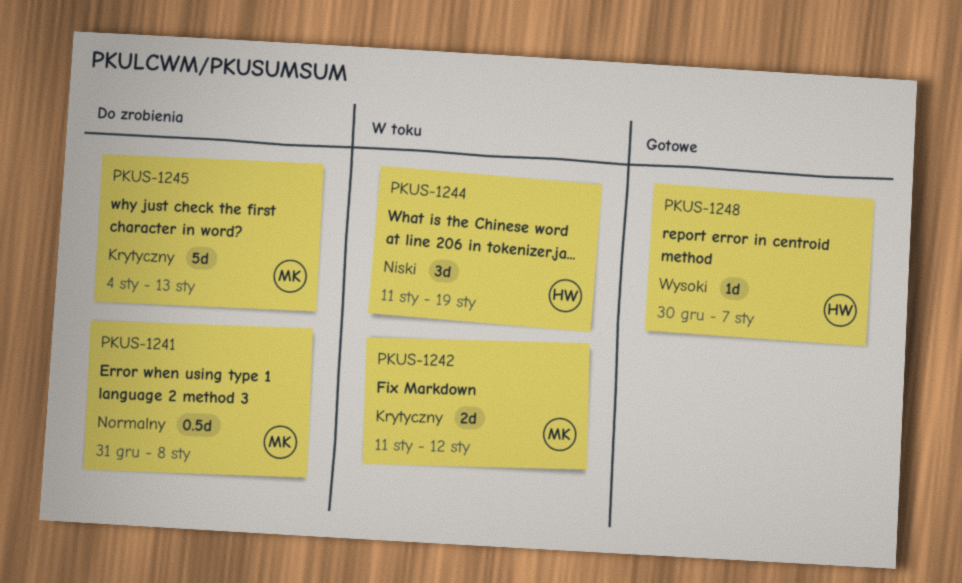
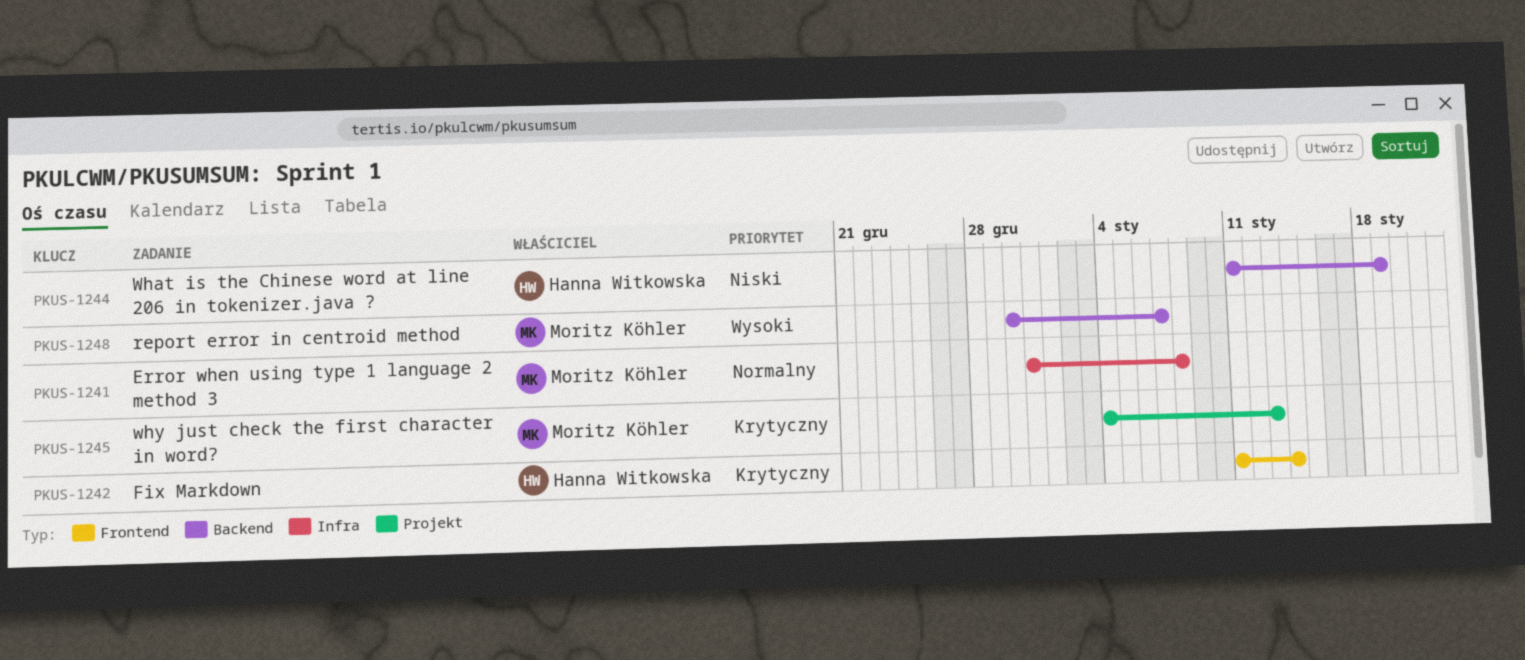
PKUS-1242, owner: Moritz Köhler -> Hanna Witkowska
PKUS-1242, due: Jan 12 -> Jan 14
PKUS-1248, owner: Hanna Witkowska -> Moritz Köhler

